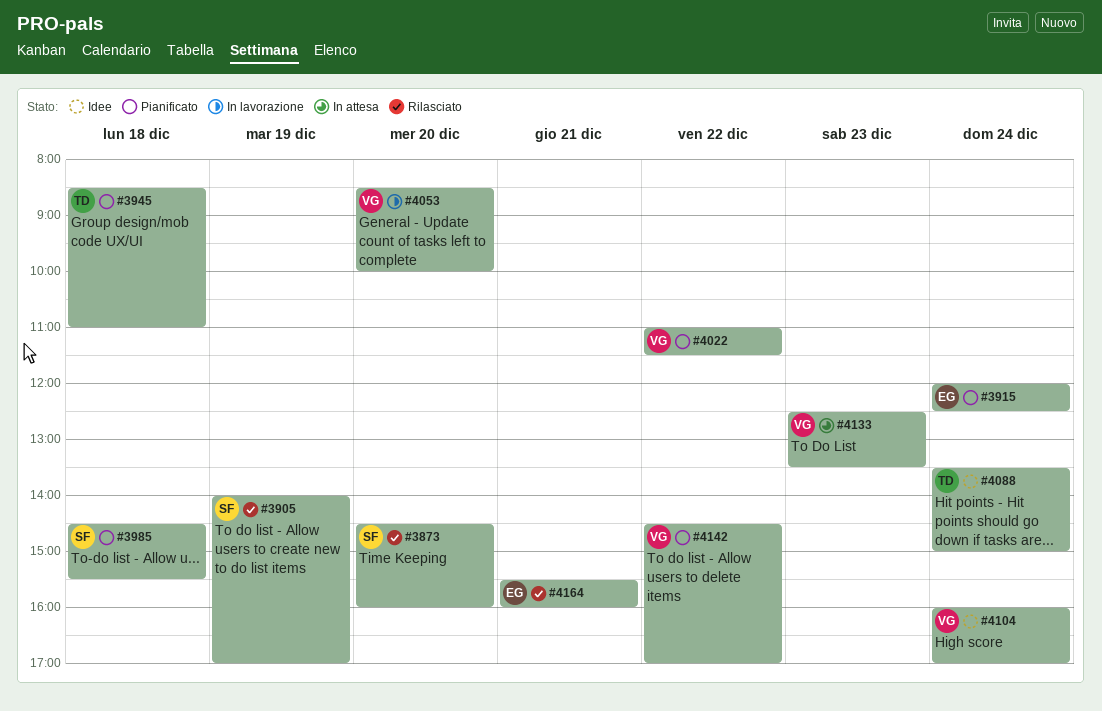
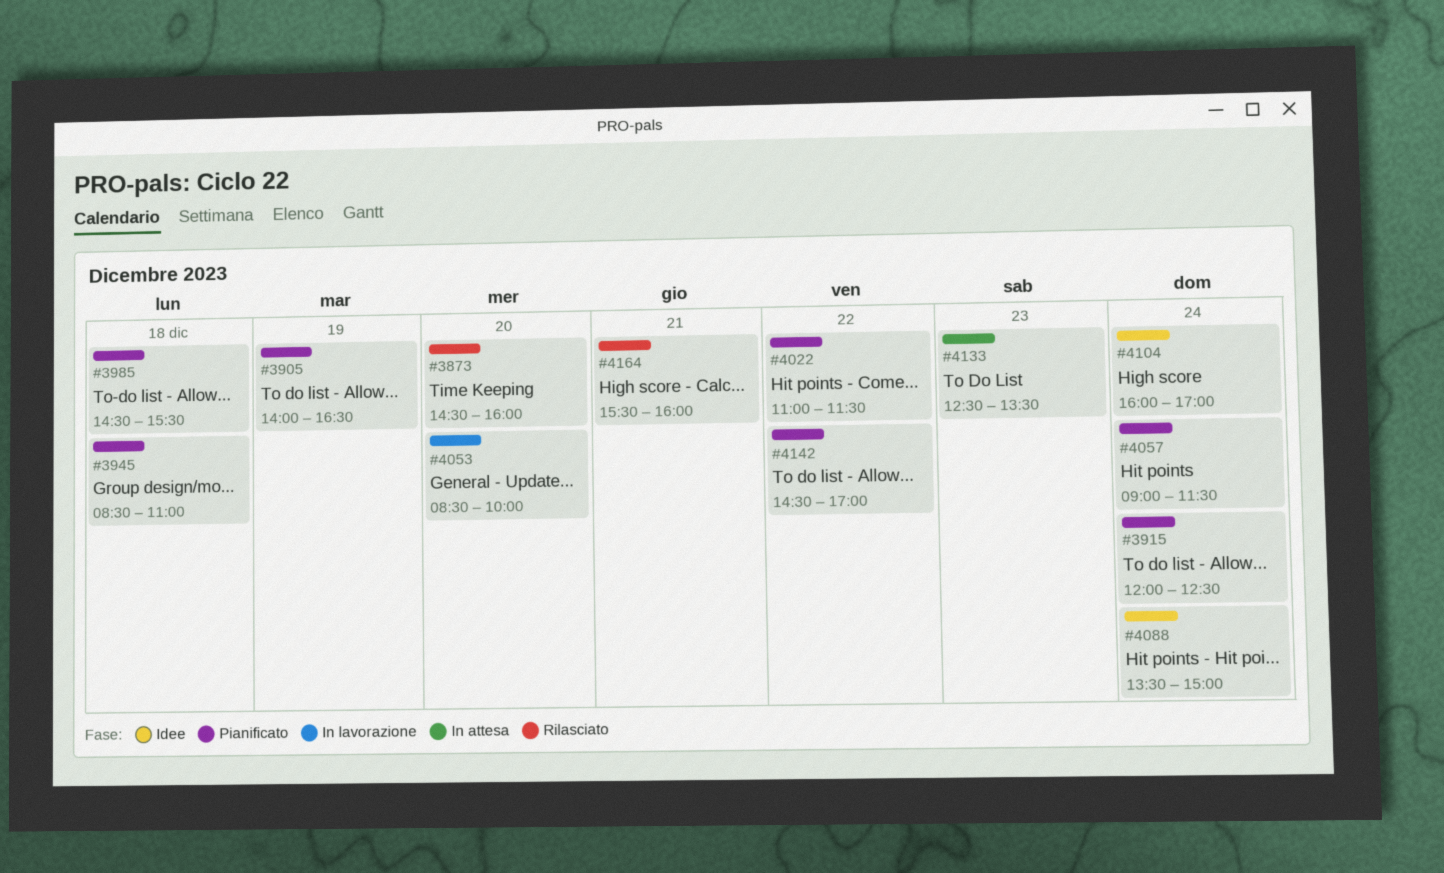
#3905, status: Rilasciato -> Pianificato
#3905, ends: 17:00 -> 16:30
#4057: none -> present

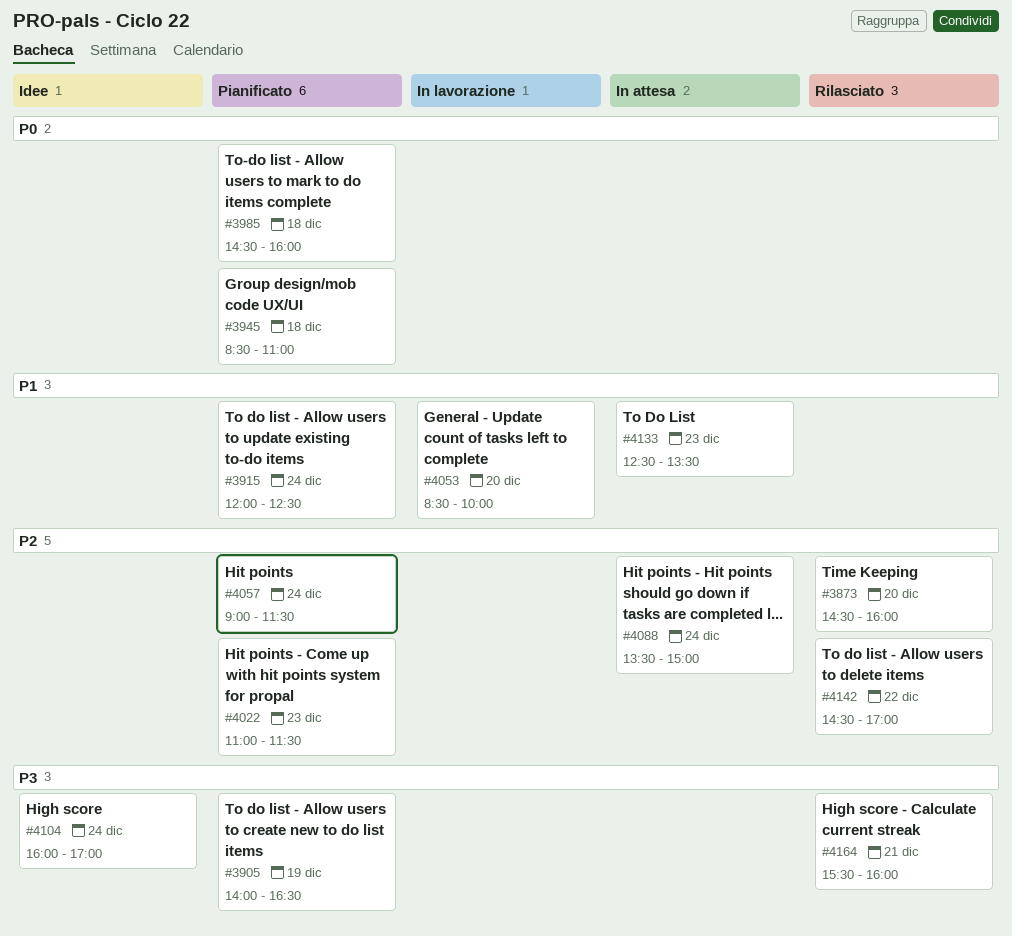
#3985, ends: 15:30 -> 16:00
#4022, day: Dec 22 -> Dec 23
#4088, status: Idee -> In attesa
#4142, status: Pianificato -> Rilasciato

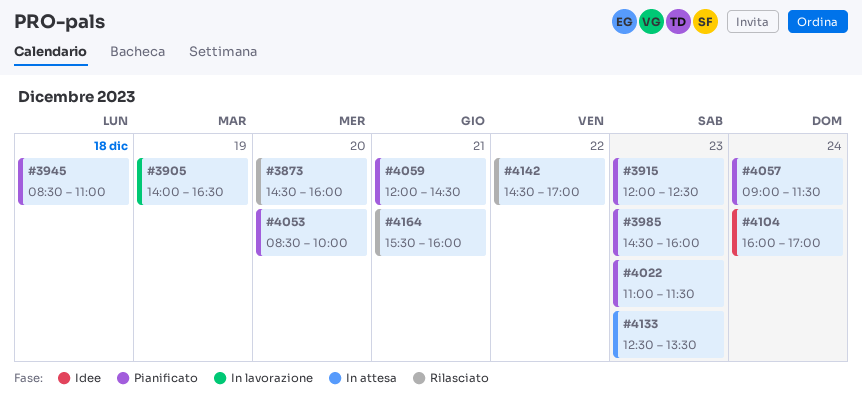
#3905, status: Pianificato -> In lavorazione
#3915, day: Dec 24 -> Dec 23
#3985, day: Dec 18 -> Dec 23
#4053, status: In lavorazione -> Pianificato
#4059: none -> present
#4088: present -> none

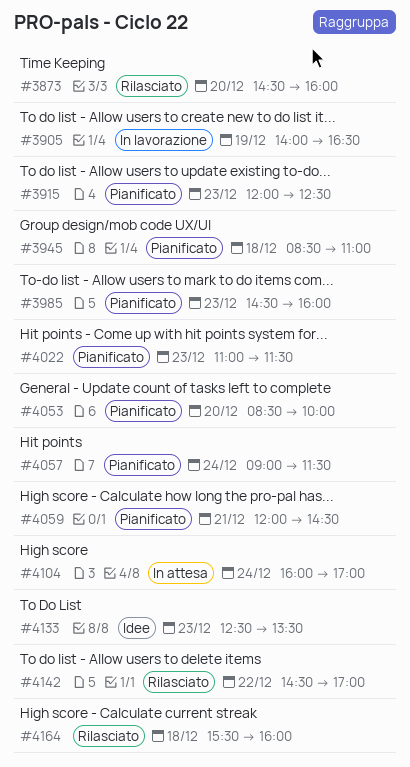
#4104, status: Idee -> In attesa
#4133, status: In attesa -> Idee
#4164, day: Dec 21 -> Dec 18

